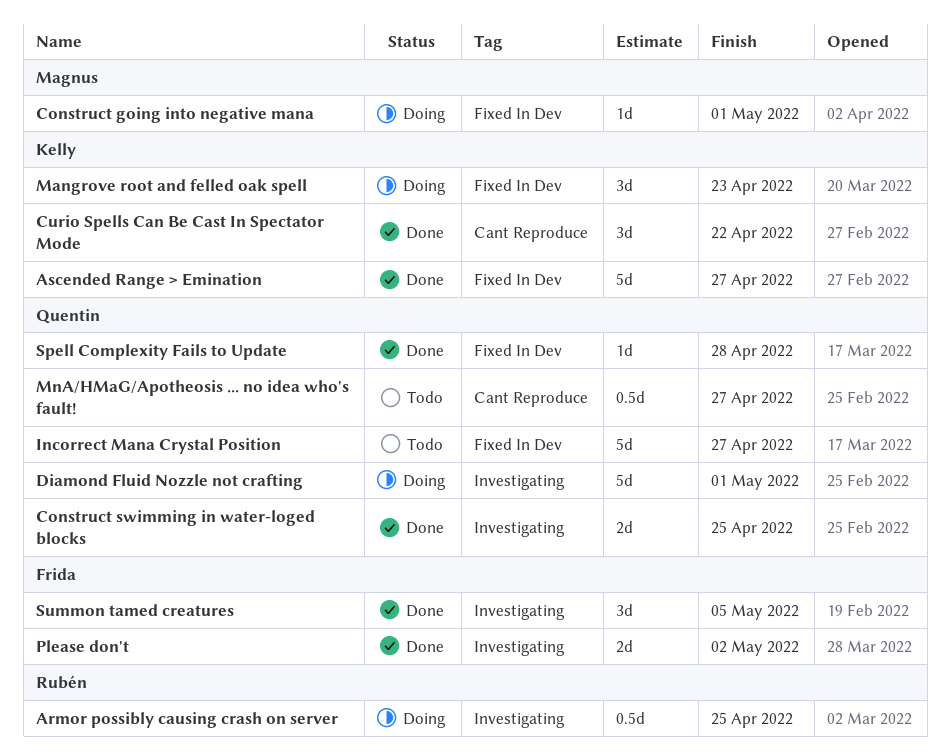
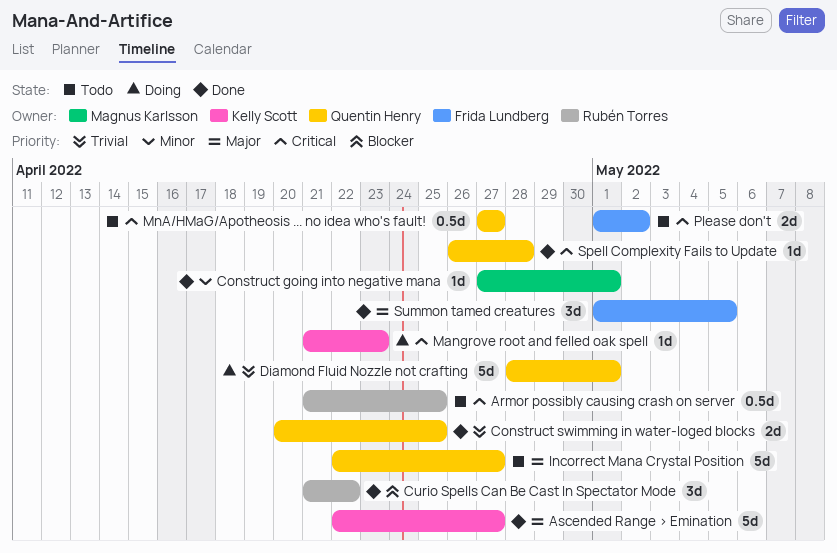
Armor possibly causing crash on server, status: Doing -> Todo
Construct going into negative mana, status: Doing -> Done
Curio Spells Can Be Cast In Spectator Mode, owner: Kelly Scott -> Rubén Torres
Mangrove root and felled oak spell, estimate: 3d -> 1d
Please don't, status: Done -> Todo

